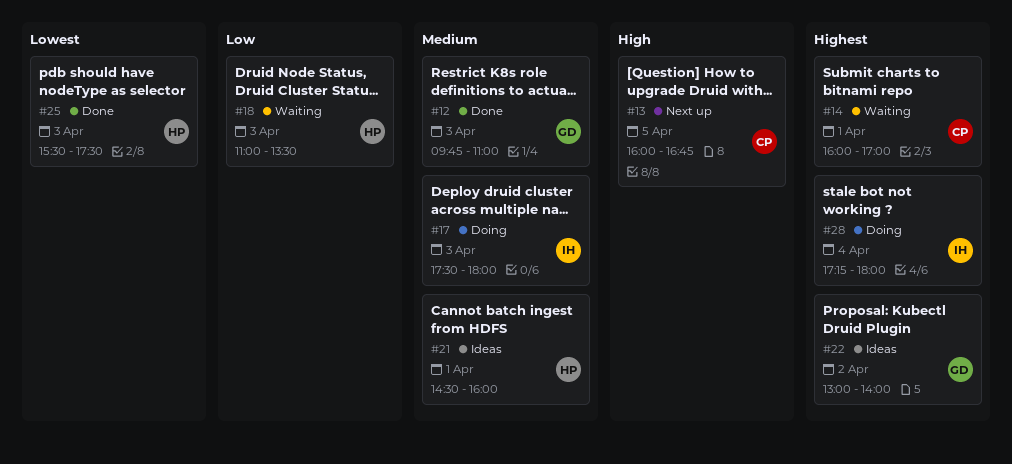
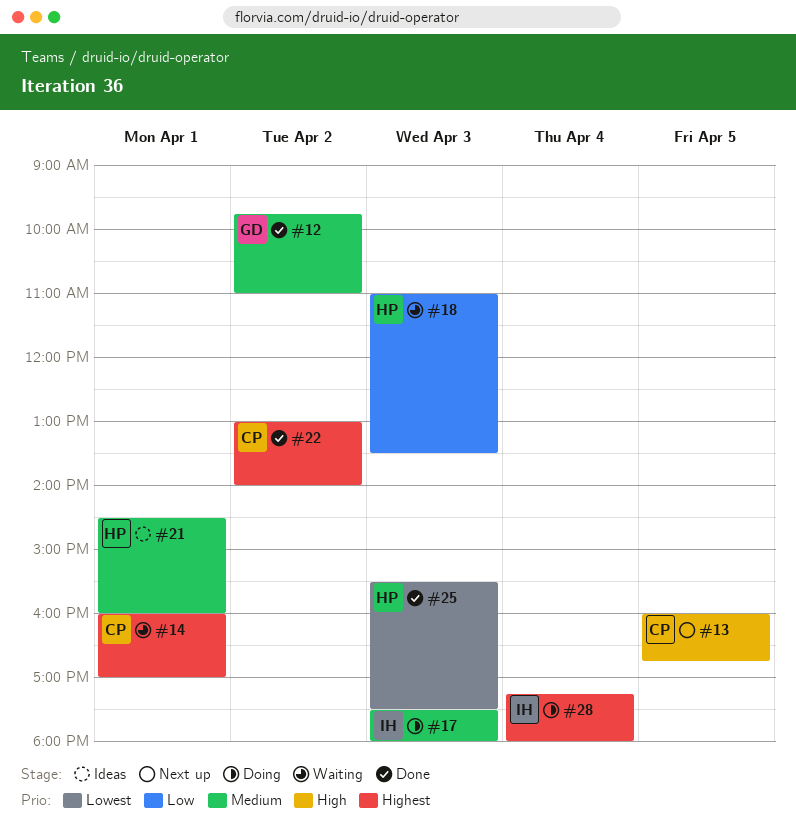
#12, day: Apr 3 -> Apr 2
#22, status: Ideas -> Done
#22, owner: GD -> CP

